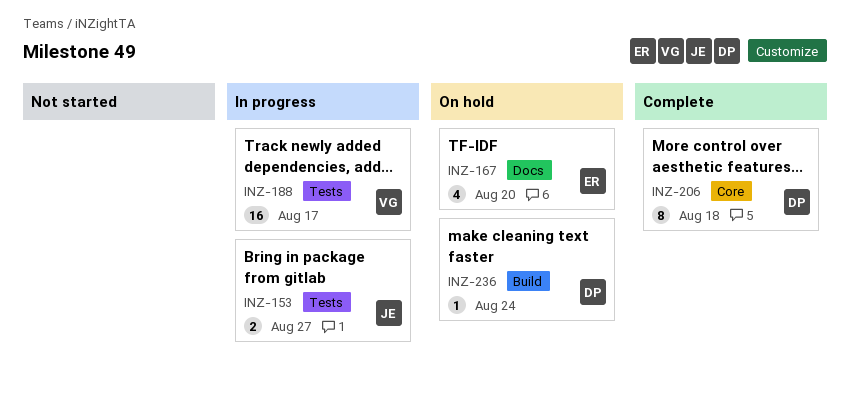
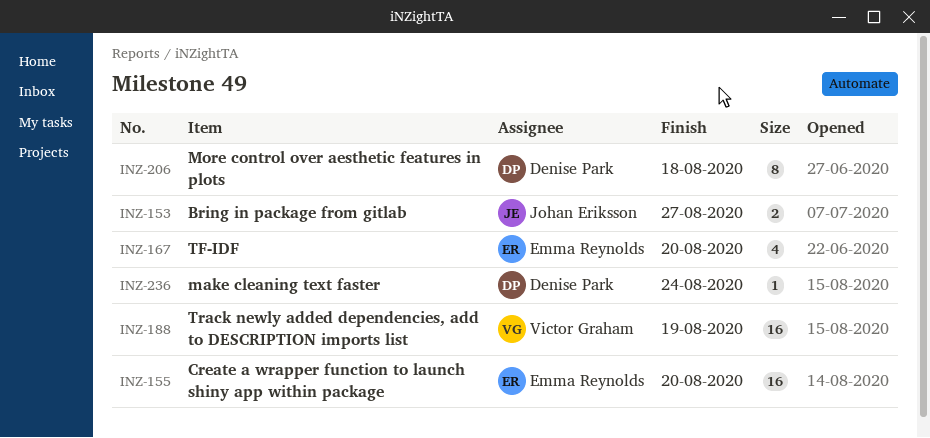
INZ-155: none -> present
INZ-188, due: Aug 17 -> Aug 19

